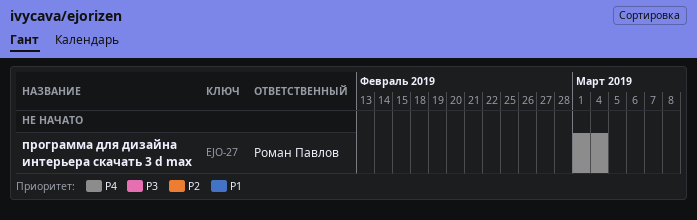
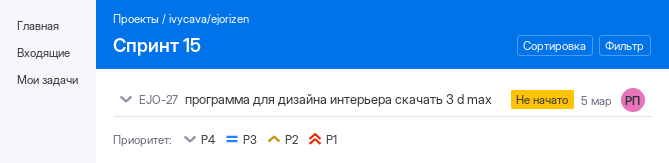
EJO-27, due: Mar 4 -> Mar 5

